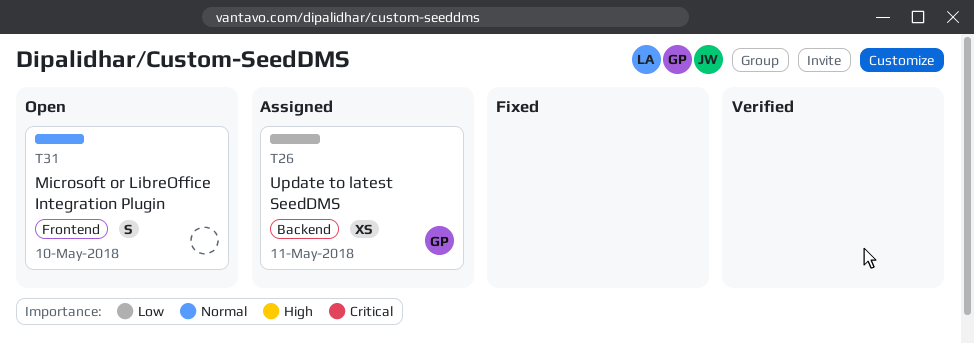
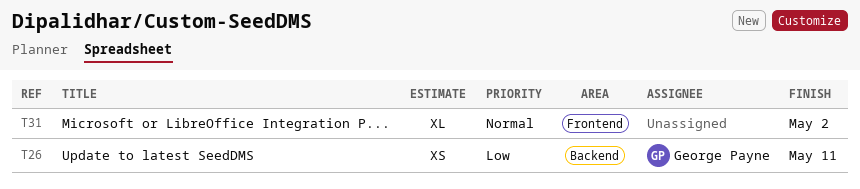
T31, estimate: S -> XL
T31, due: May 10 -> May 2

